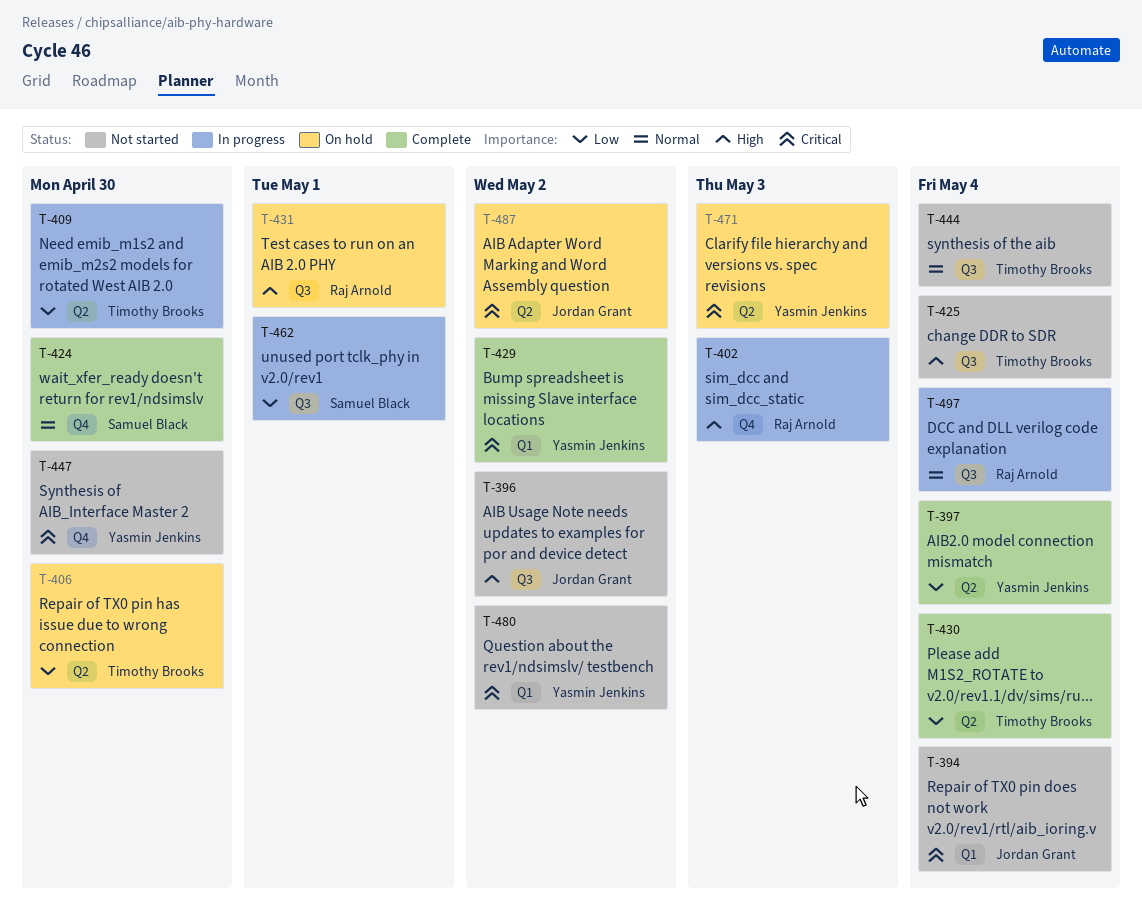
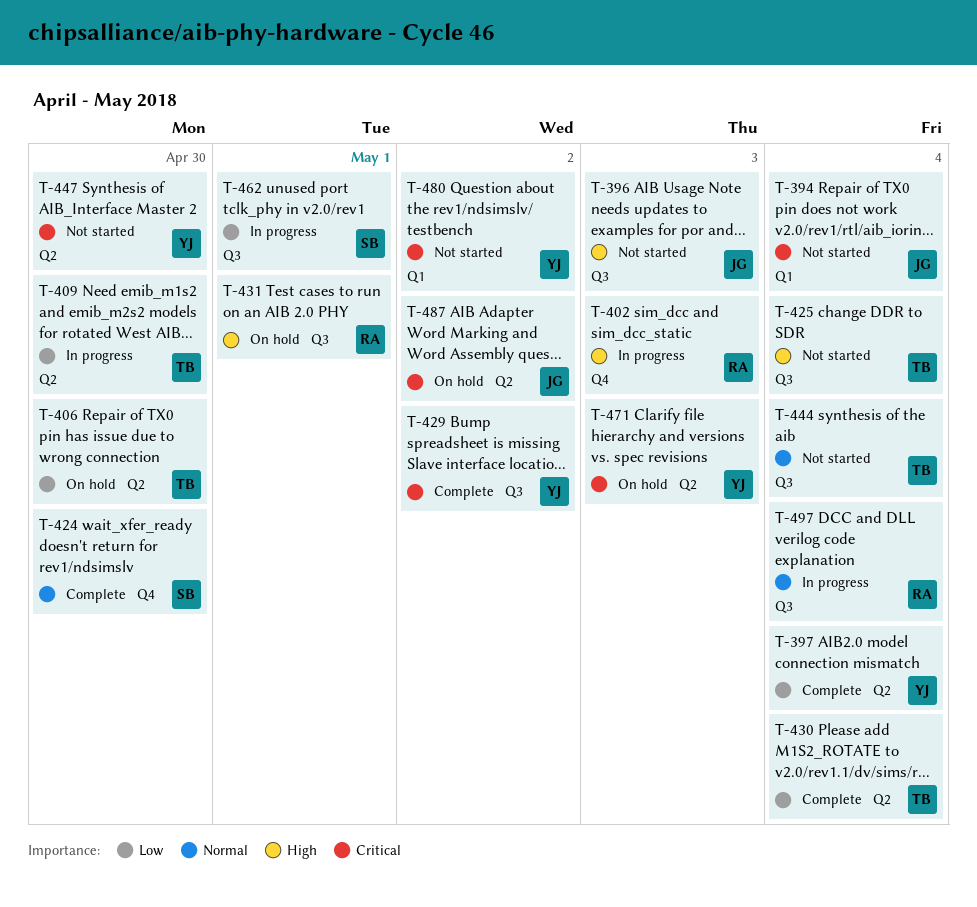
T-396, due: May 2 -> May 3
T-429, label: Q1 -> Q3
T-447, label: Q4 -> Q2

